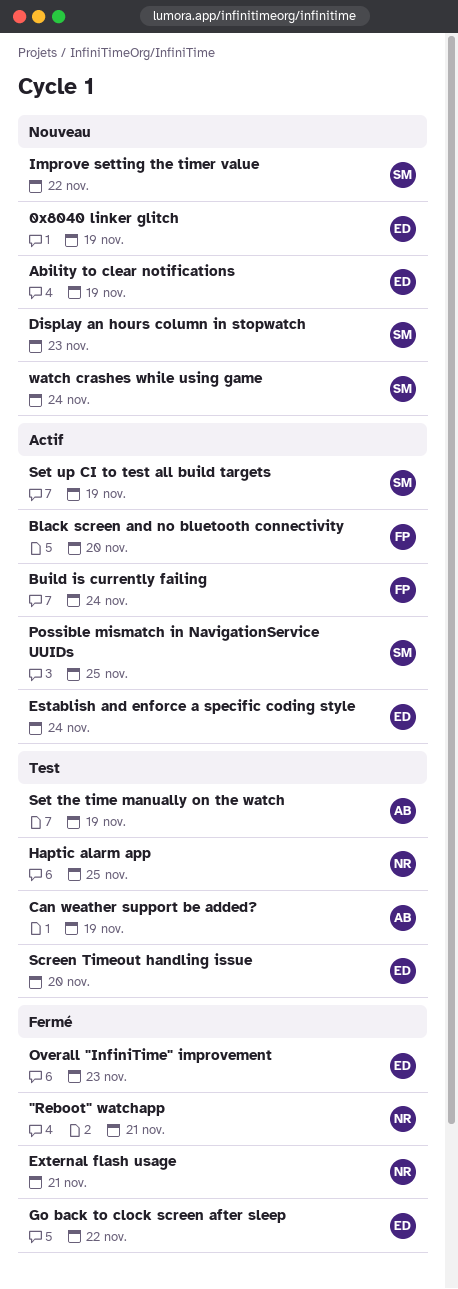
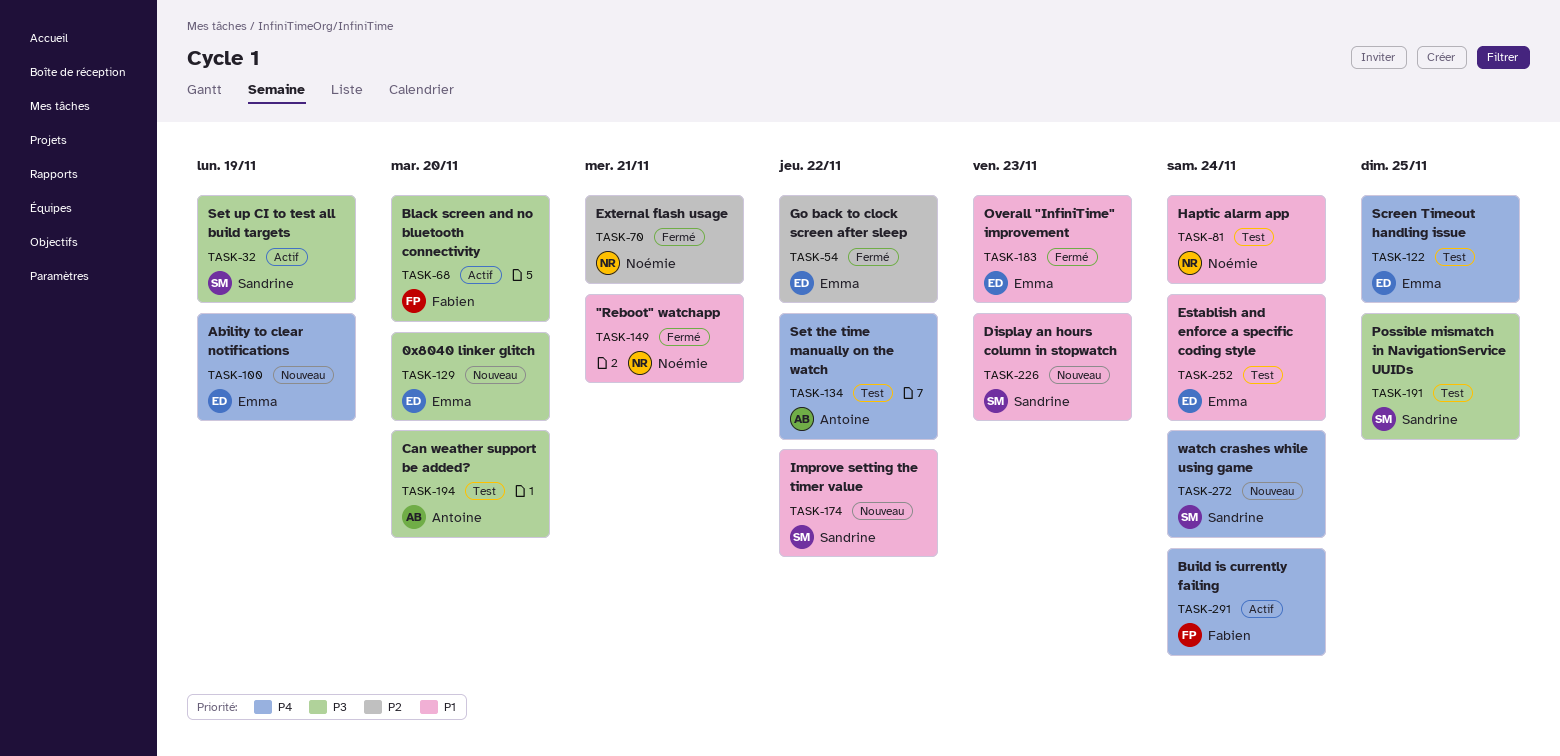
0x8040 linker glitch, due: Nov 19 -> Nov 20
Can weather support be added?, due: Nov 19 -> Nov 20
Establish and enforce a specific coding style, status: Actif -> Test
Haptic alarm app, due: Nov 25 -> Nov 24
Possible mismatch in NavigationService UUIDs, status: Actif -> Test
Screen Timeout handling issue, due: Nov 20 -> Nov 25
Set the time manually on the watch, due: Nov 19 -> Nov 22

